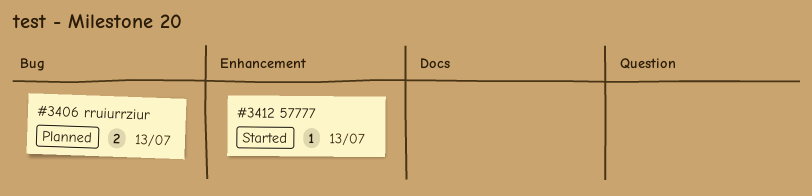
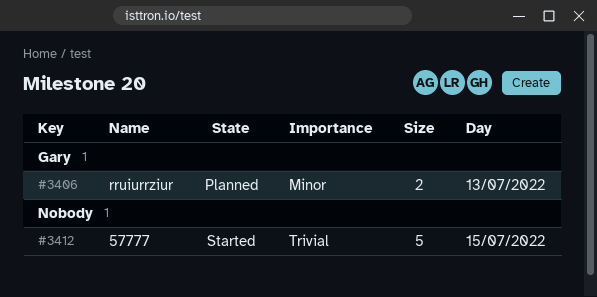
#3412, estimate: 1 -> 5
#3412, day: Jul 13 -> Jul 15

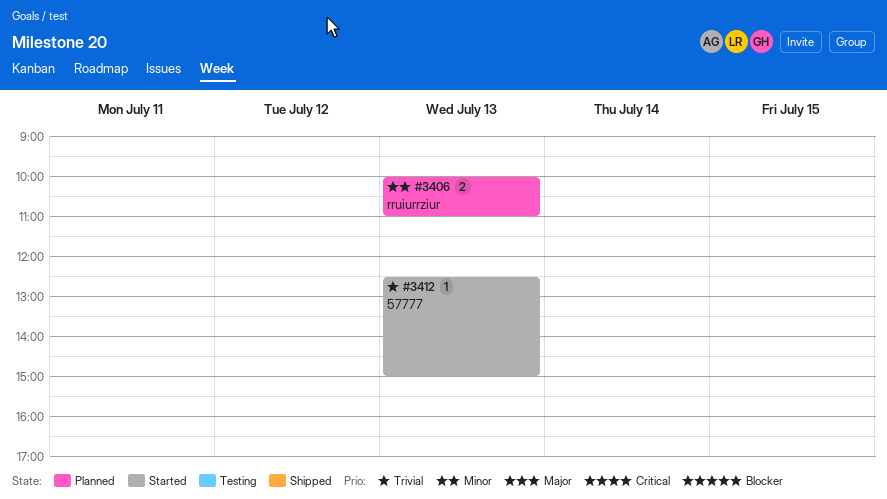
#3412, estimate: 5 -> 1
#3412, day: Jul 15 -> Jul 13

